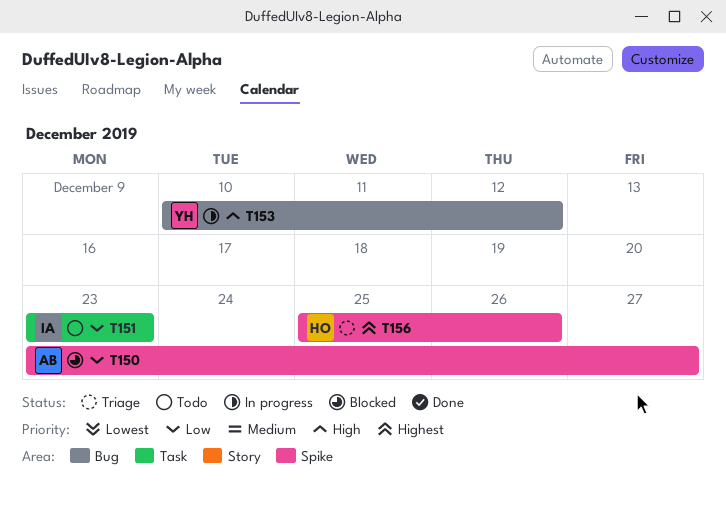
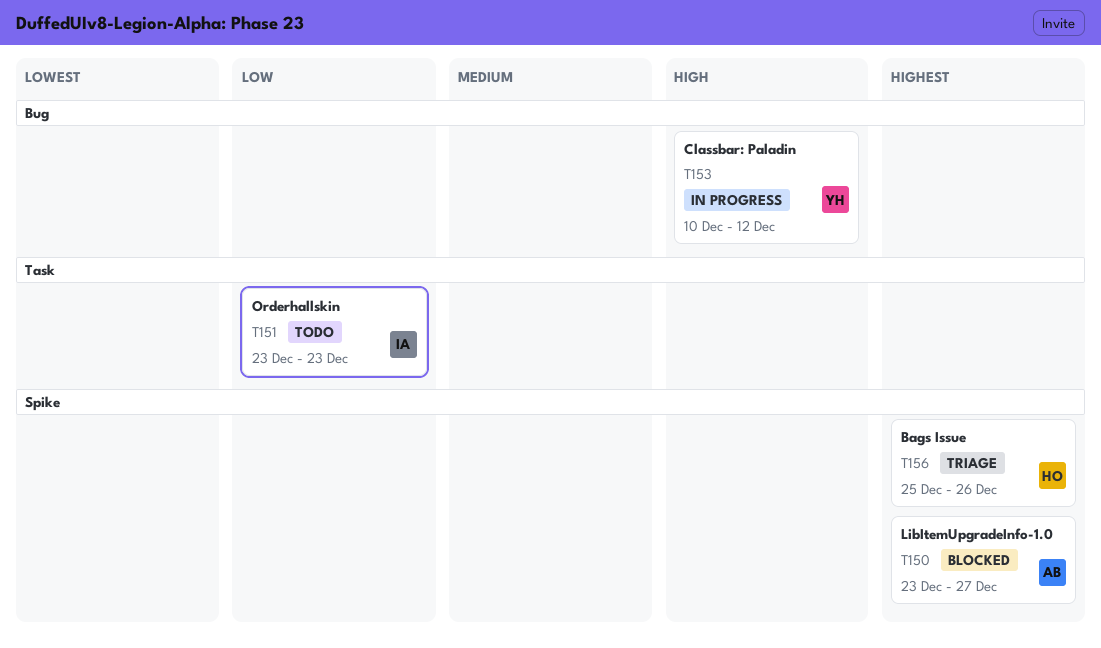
T150, priority: Low -> Highest

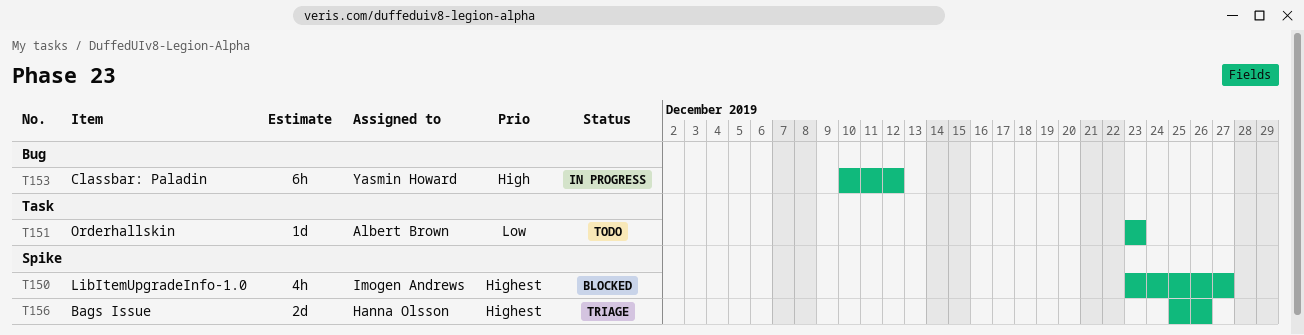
T150, owner: Albert Brown -> Imogen Andrews
T151, owner: Imogen Andrews -> Albert Brown

